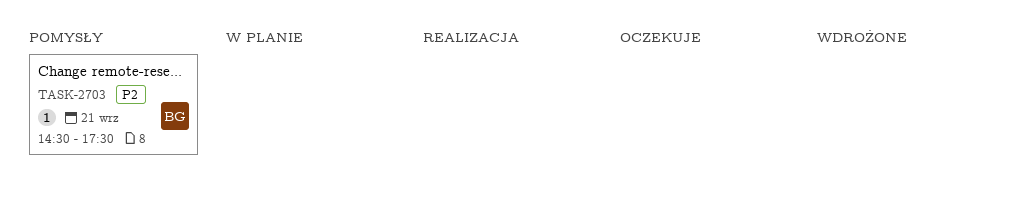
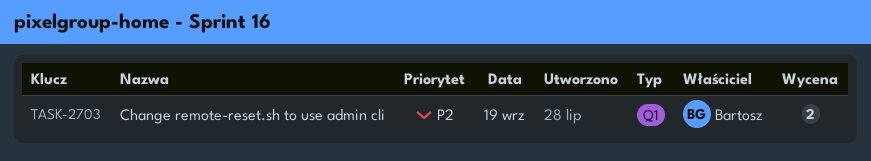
TASK-2703, estimate: 1 -> 2
TASK-2703, day: Sep 21 -> Sep 19

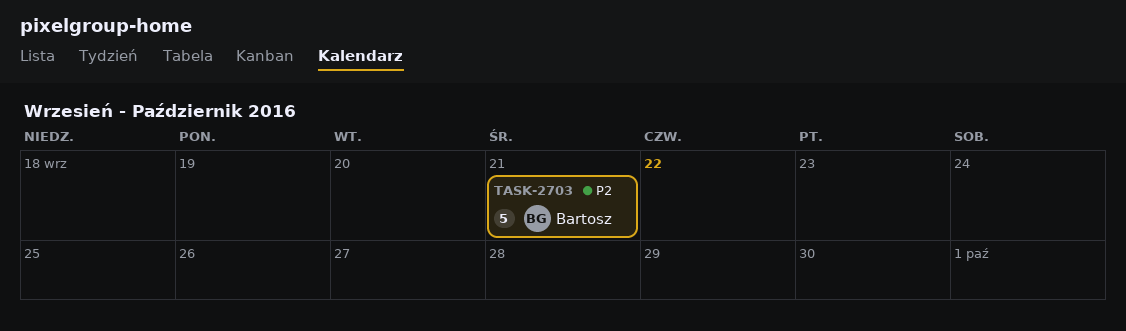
TASK-2703, estimate: 2 -> 5
TASK-2703, day: Sep 19 -> Sep 21

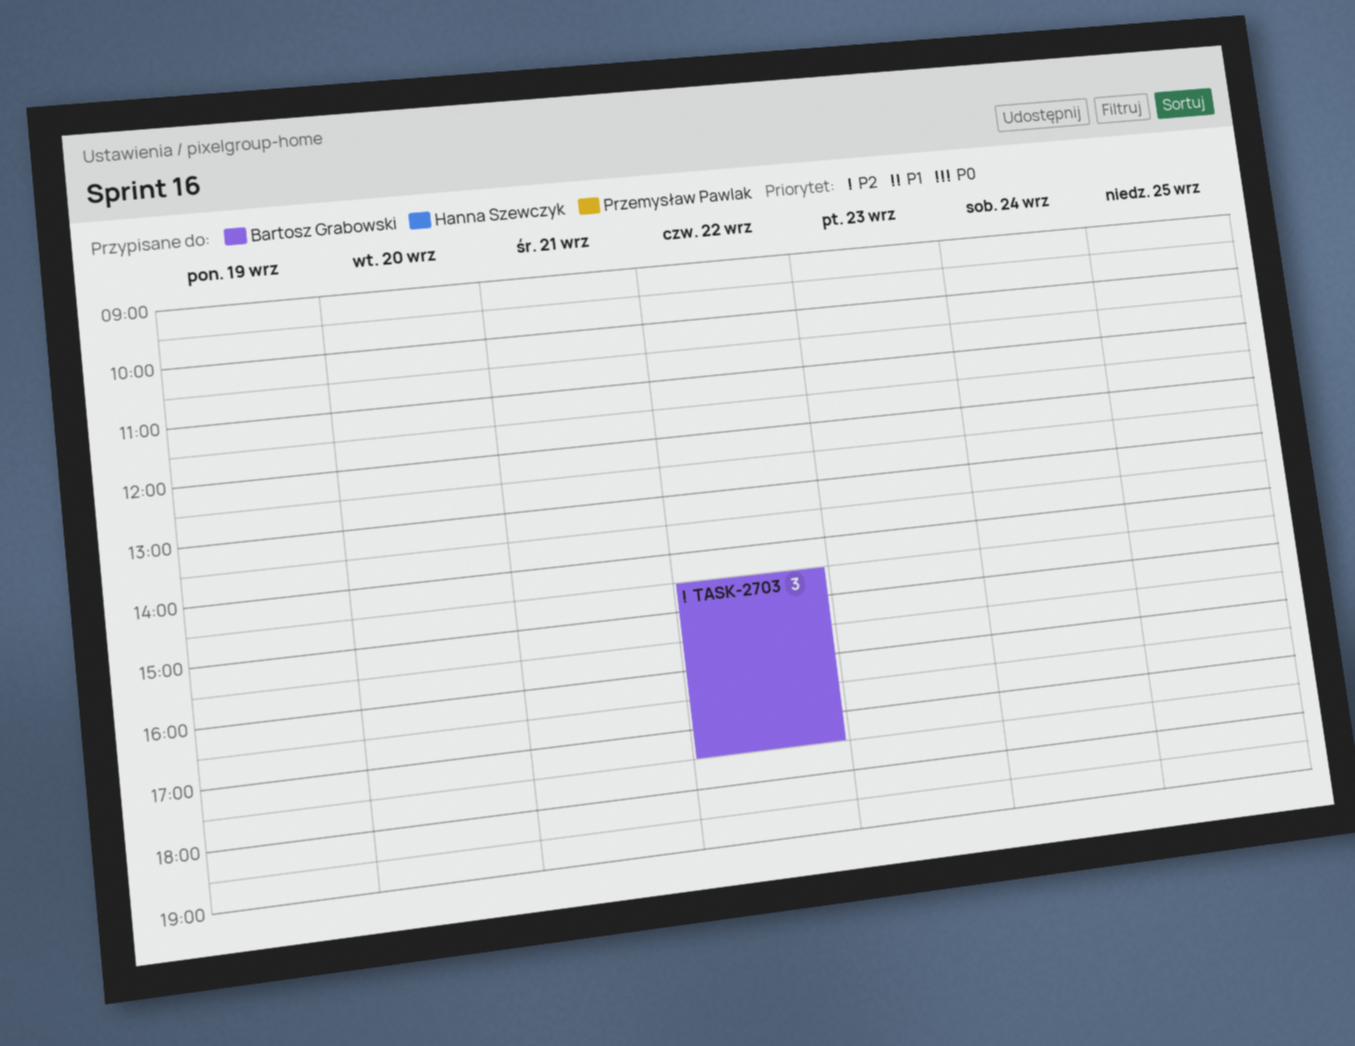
TASK-2703, estimate: 5 -> 3
TASK-2703, day: Sep 21 -> Sep 22

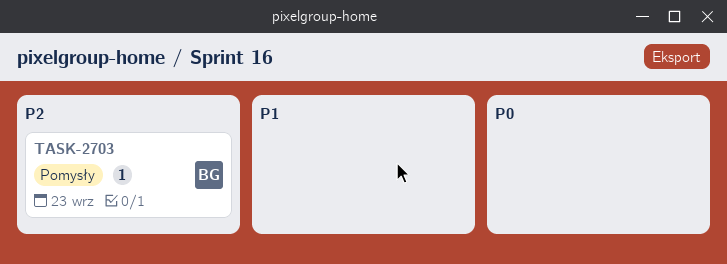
TASK-2703, estimate: 3 -> 1
TASK-2703, day: Sep 22 -> Sep 23

